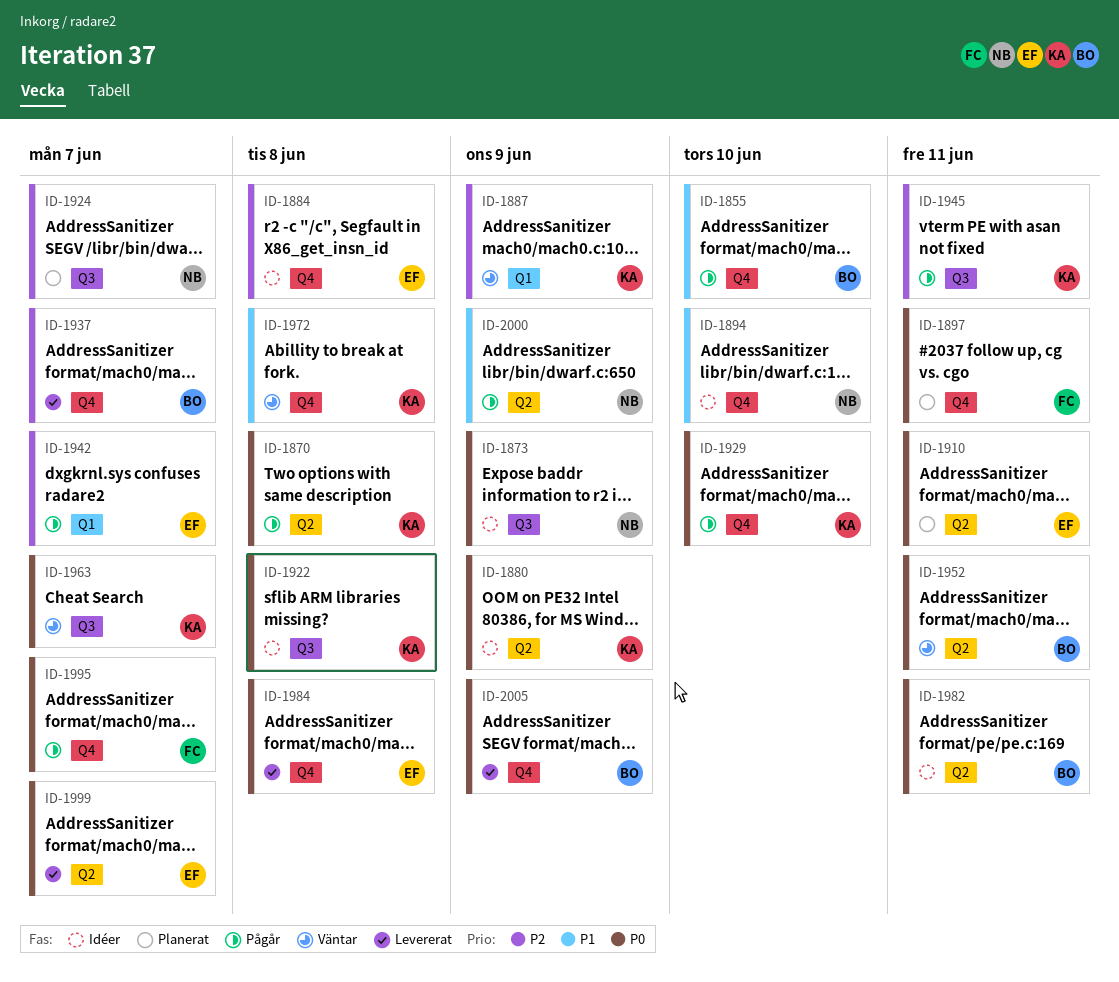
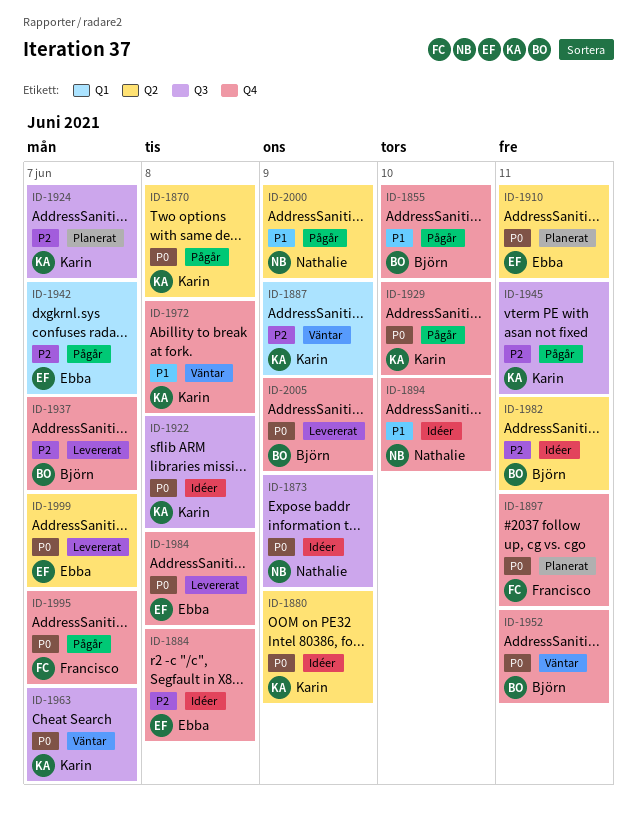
ID-1924, owner: Nathalie -> Karin
ID-1952, label: Q2 -> Q4
ID-1982, priority: P0 -> P2

